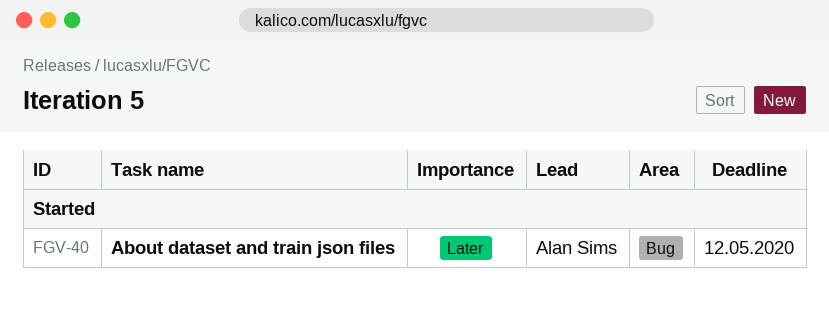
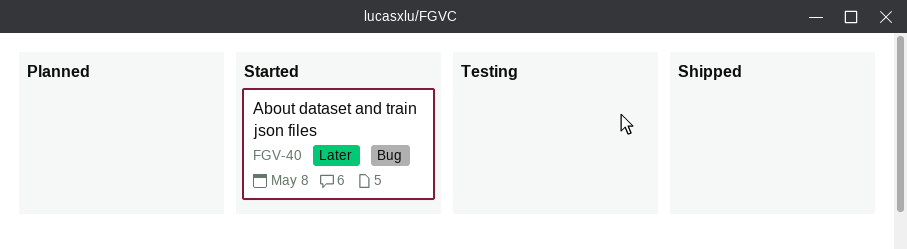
FGV-40, due: May 12 -> May 8

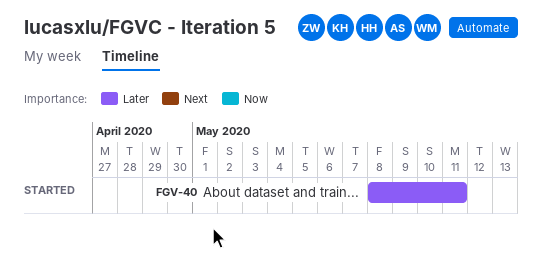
FGV-40, due: May 8 -> May 11

